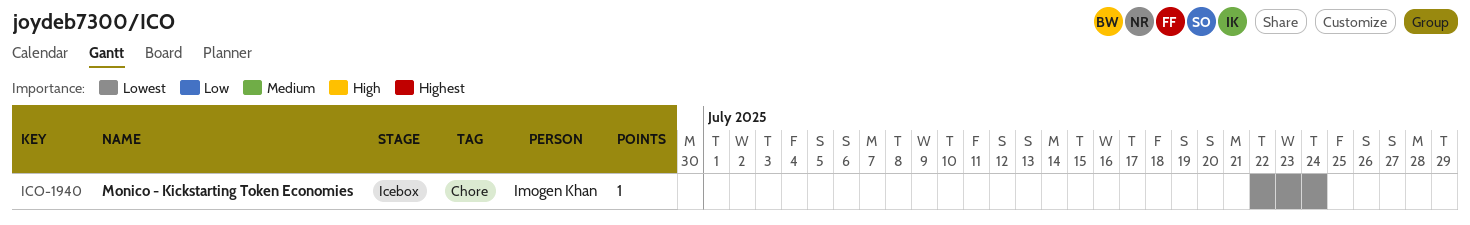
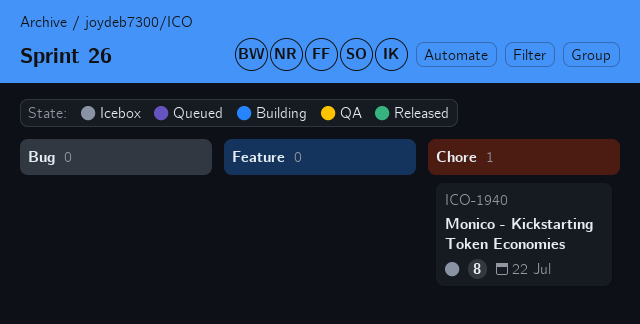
ICO-1940, estimate: 1 -> 8
ICO-1940, due: Jul 24 -> Jul 22

